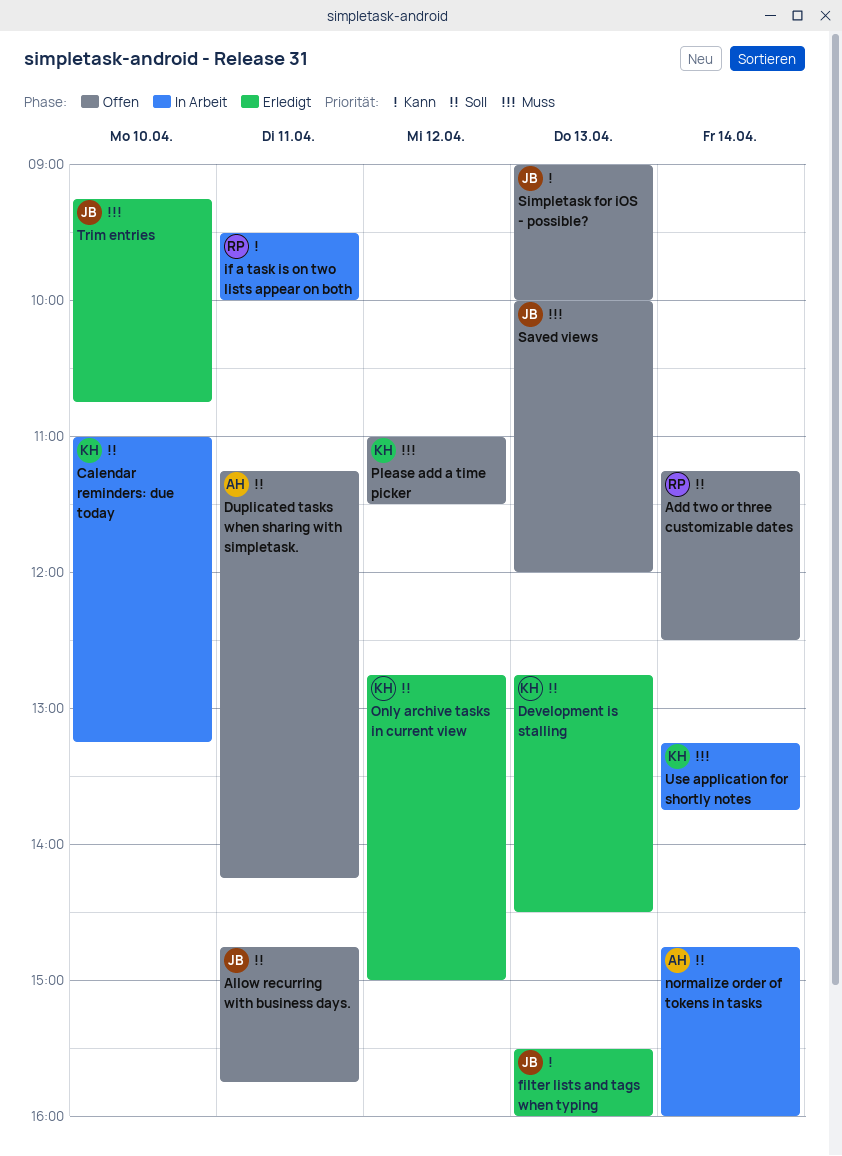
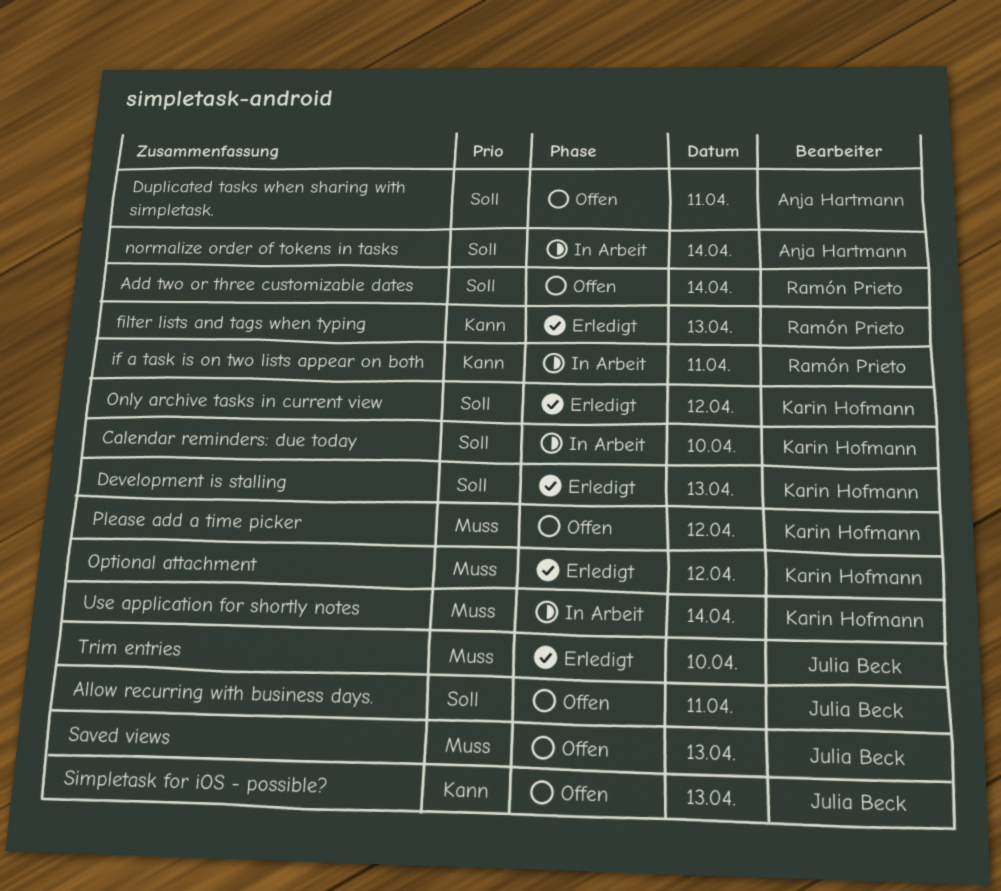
filter lists and tags when typing, owner: Julia Beck -> Ramón Prieto
Optional attachment: none -> present

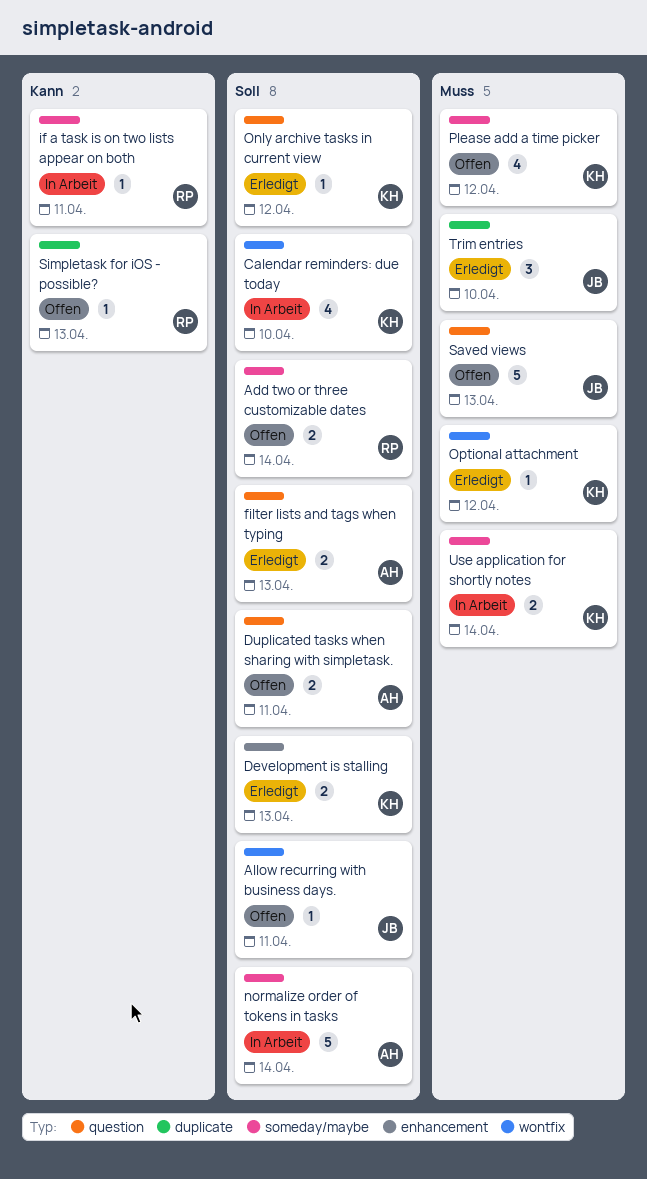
filter lists and tags when typing, owner: Ramón Prieto -> Anja Hartmann
filter lists and tags when typing, priority: Kann -> Soll
Simpletask for iOS - possible?, owner: Julia Beck -> Ramón Prieto

